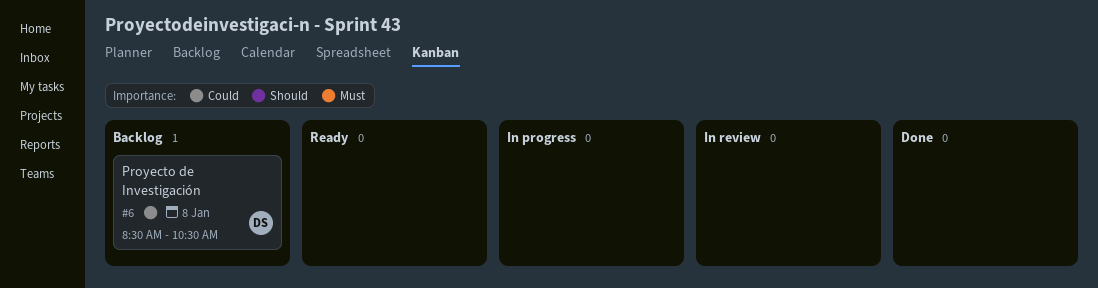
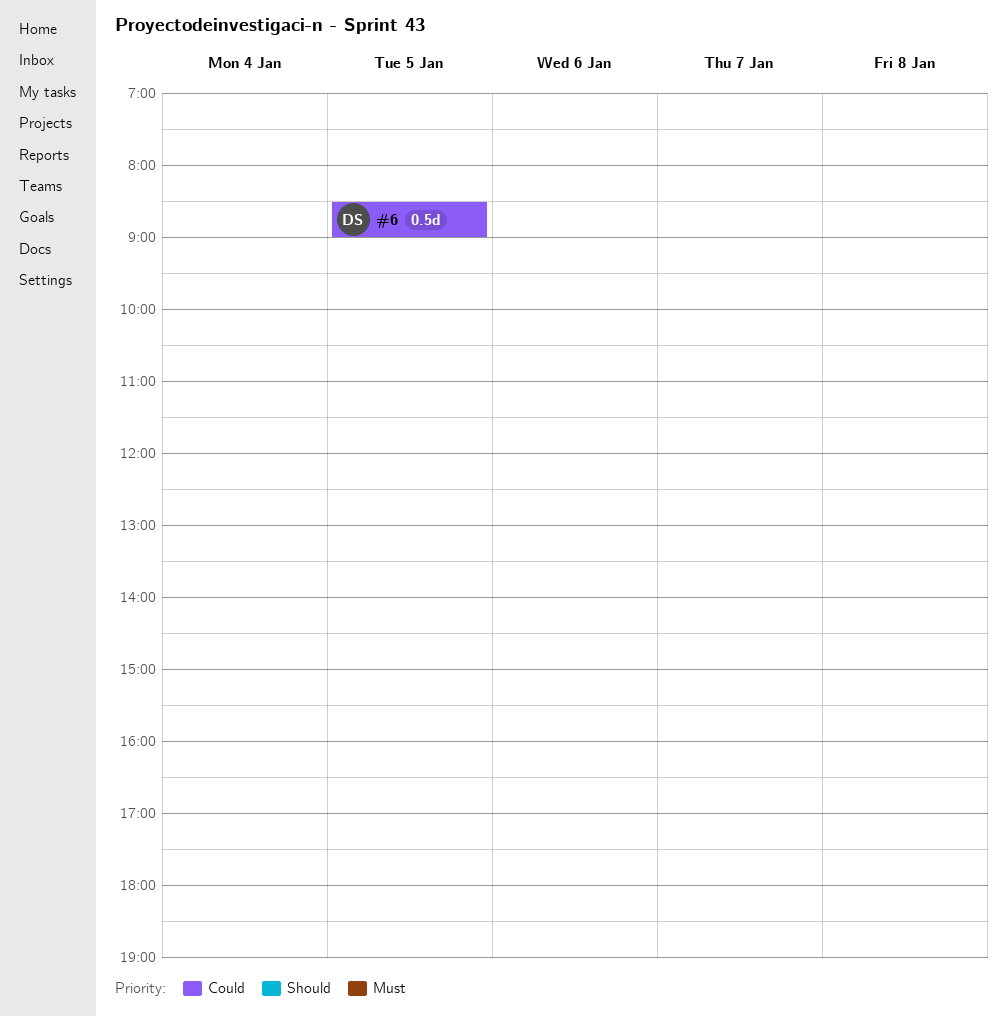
#6, day: Jan 8 -> Jan 5
#6, ends: 10:30 -> 09:00

